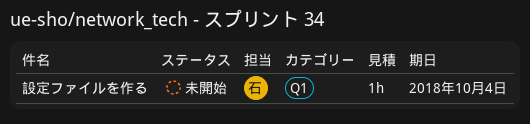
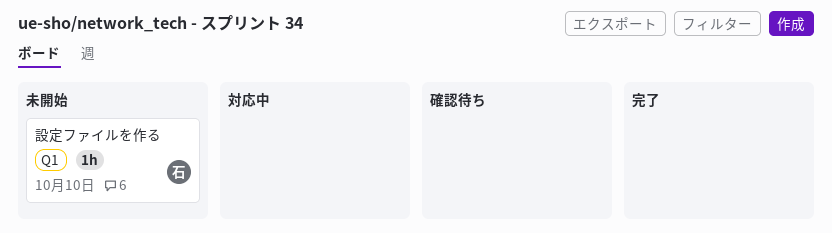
設定ファイルを作る, due: Oct 4 -> Oct 10

